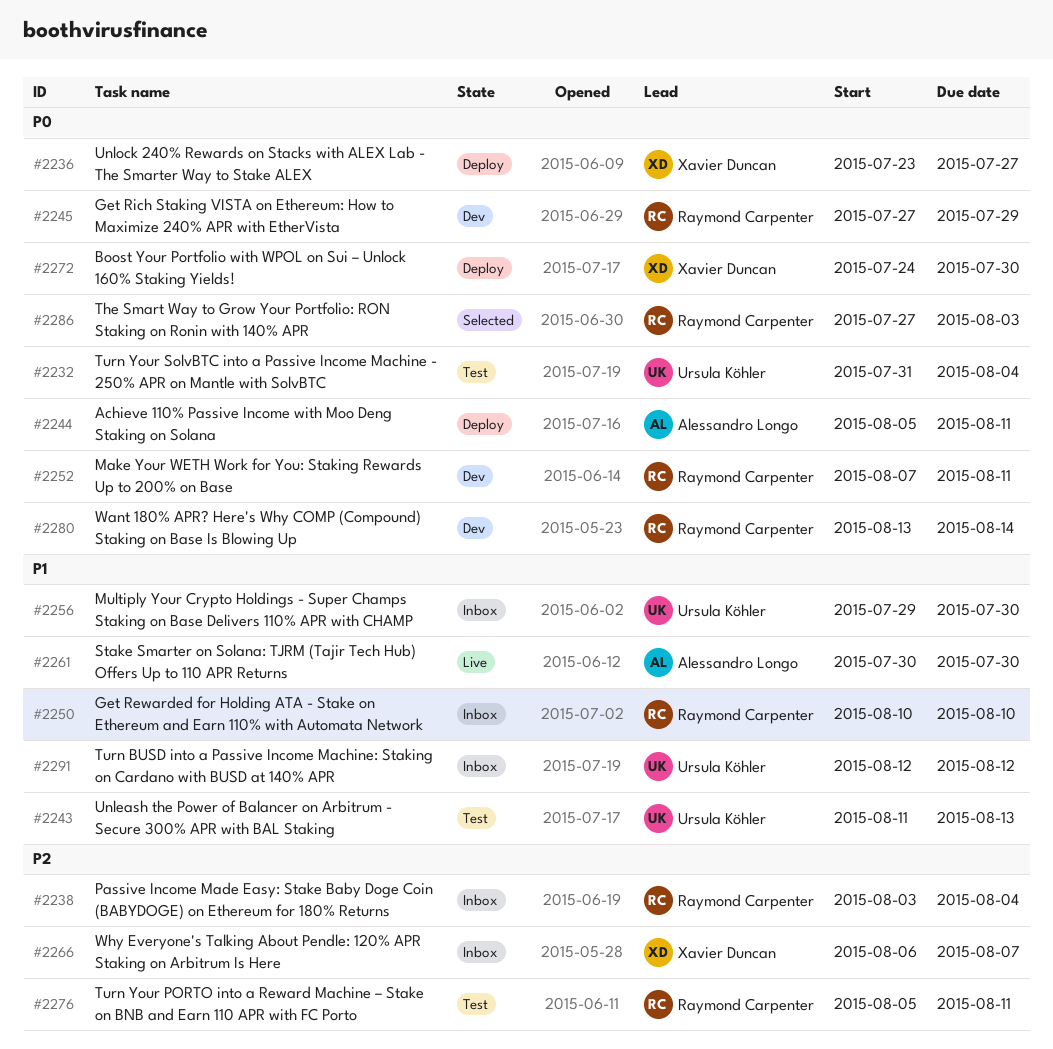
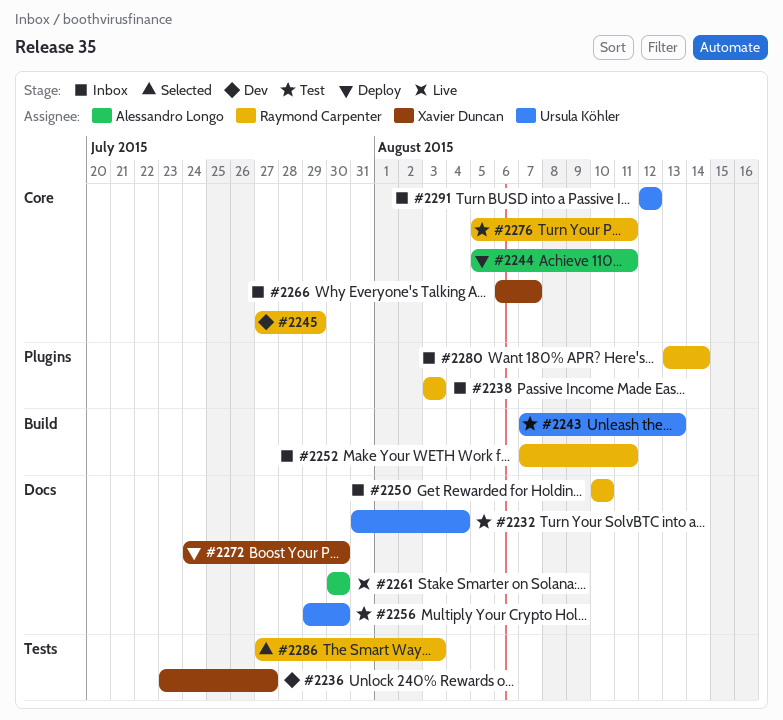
#2236, status: Deploy -> Dev
#2238, due: Aug 4 -> Aug 3
#2243, start: Aug 11 -> Aug 7
#2252, status: Dev -> Inbox
#2256, status: Inbox -> Test
#2280, status: Dev -> Inbox

